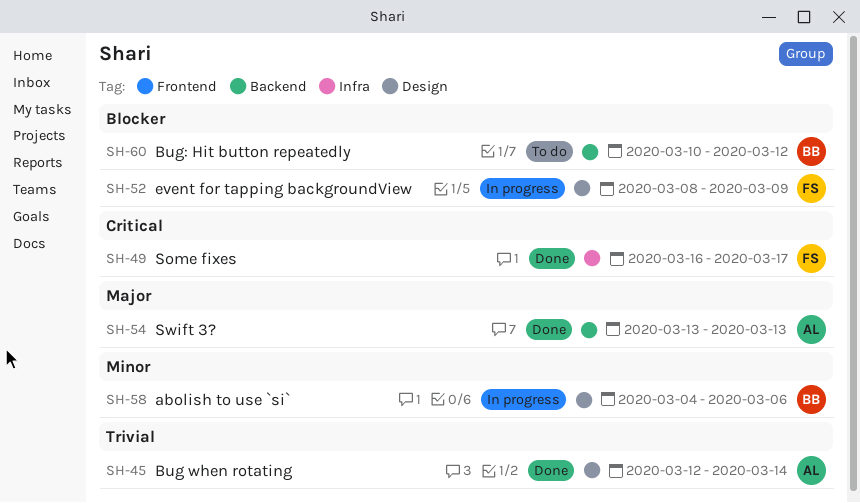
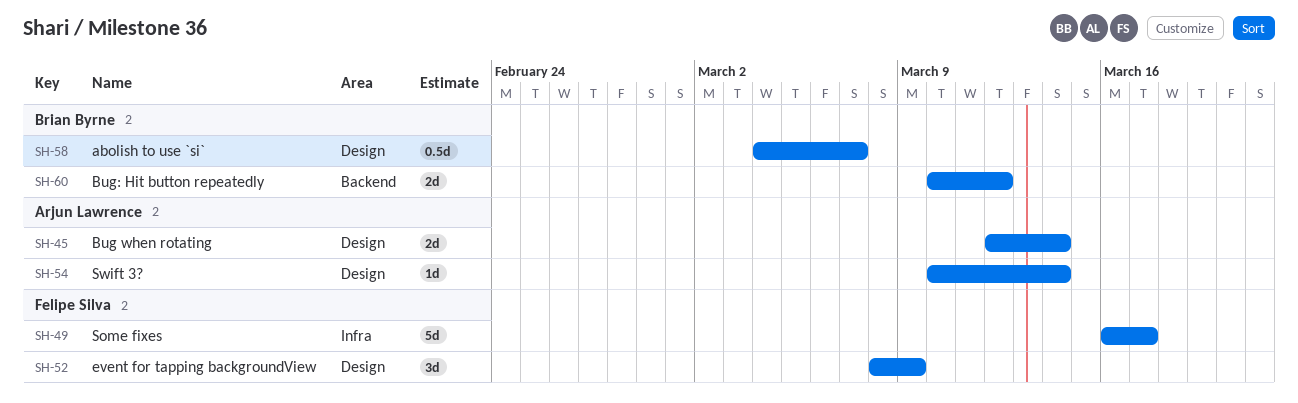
SH-54, label: Backend -> Design
SH-54, start: Mar 13 -> Mar 10
SH-54, due: Mar 13 -> Mar 14
SH-58, due: Mar 6 -> Mar 7

